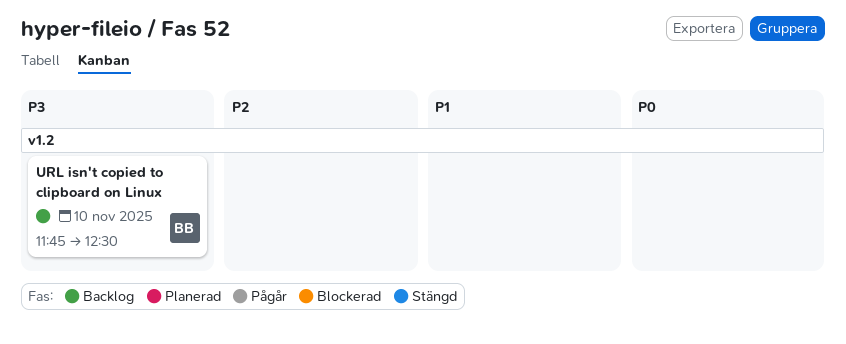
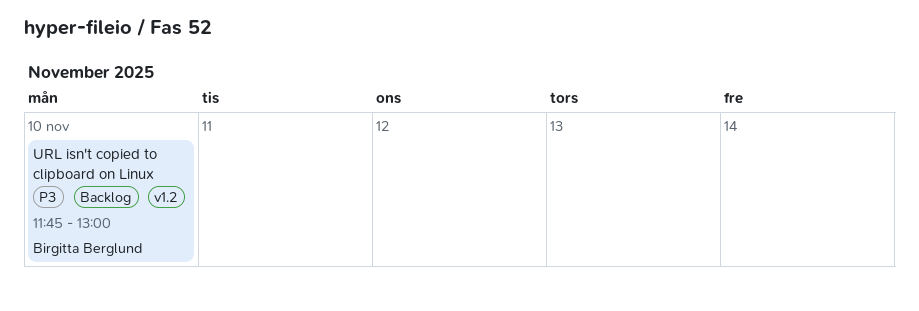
URL isn't copied to clipboard on Linux, ends: 12:30 -> 13:00

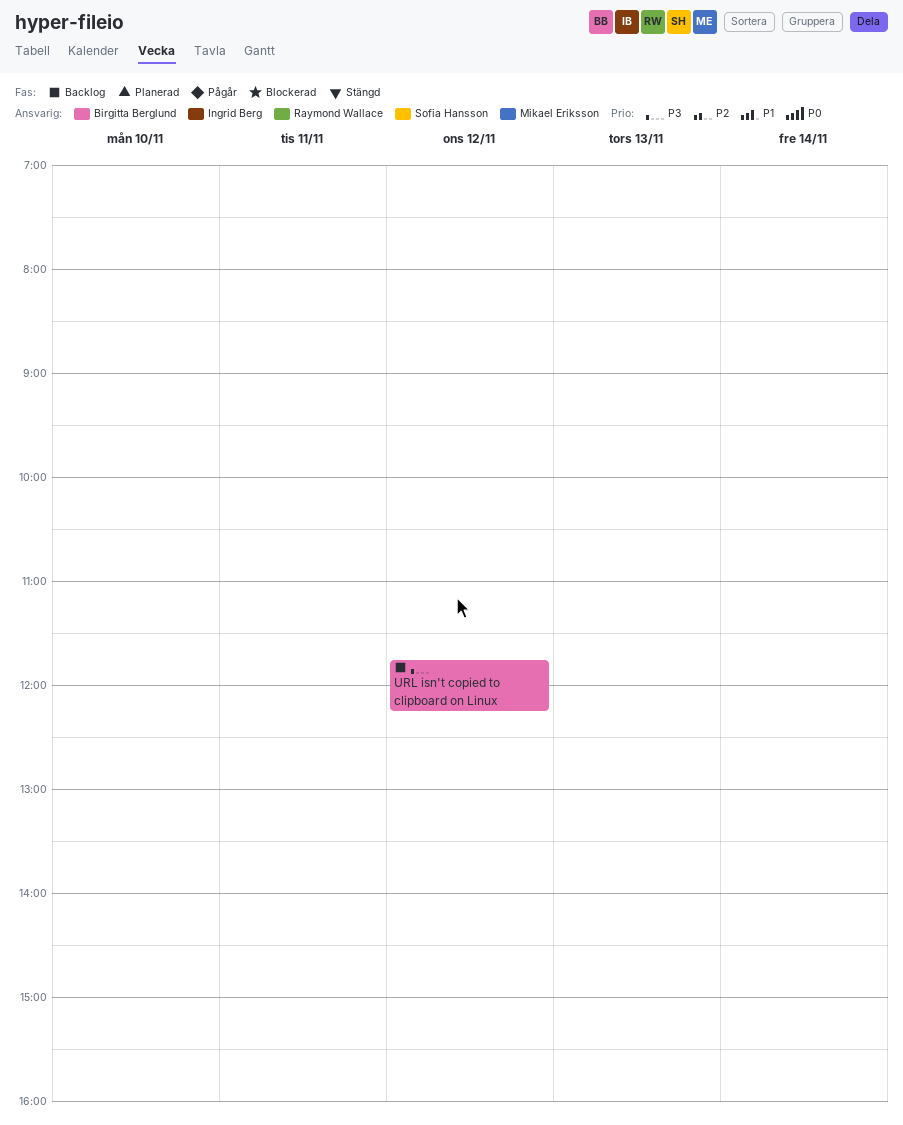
URL isn't copied to clipboard on Linux, day: Nov 10 -> Nov 12
URL isn't copied to clipboard on Linux, ends: 13:00 -> 12:15

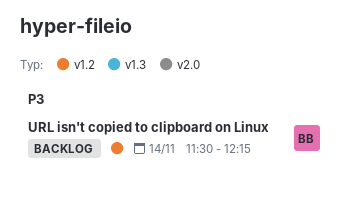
URL isn't copied to clipboard on Linux, day: Nov 12 -> Nov 14
URL isn't copied to clipboard on Linux, begins: 11:45 -> 11:30

